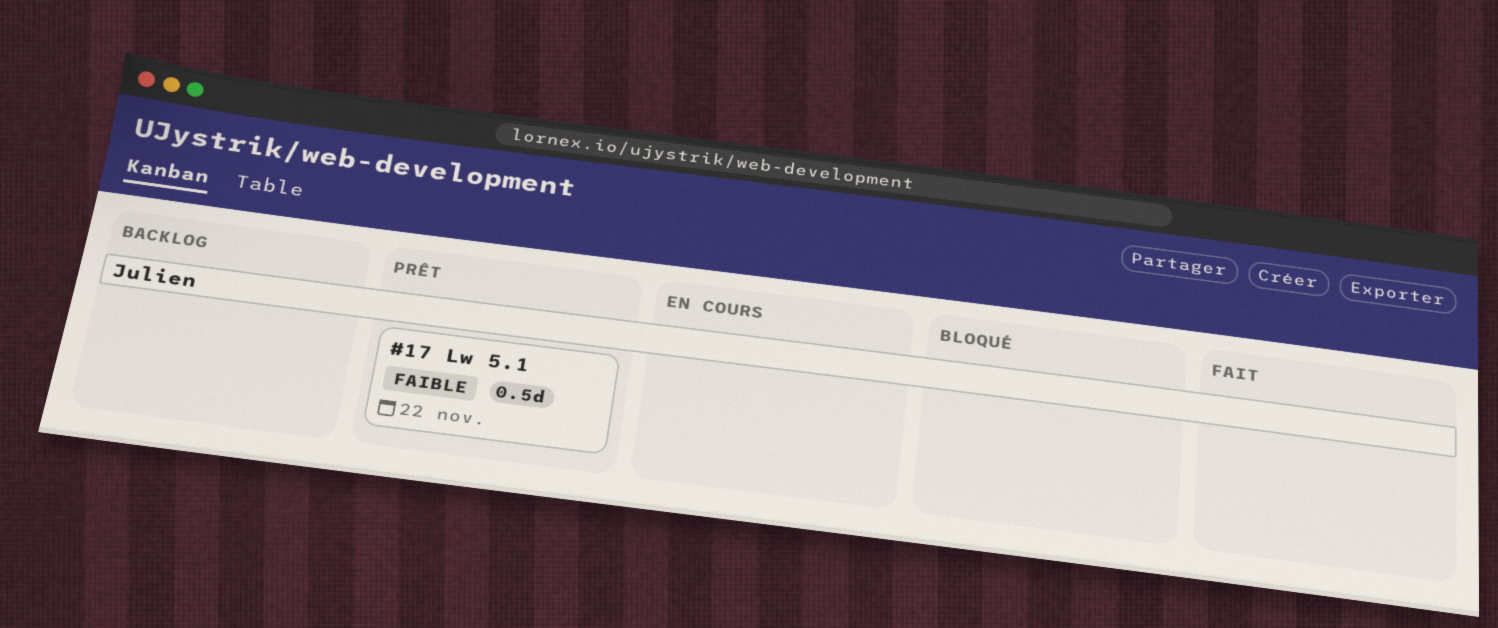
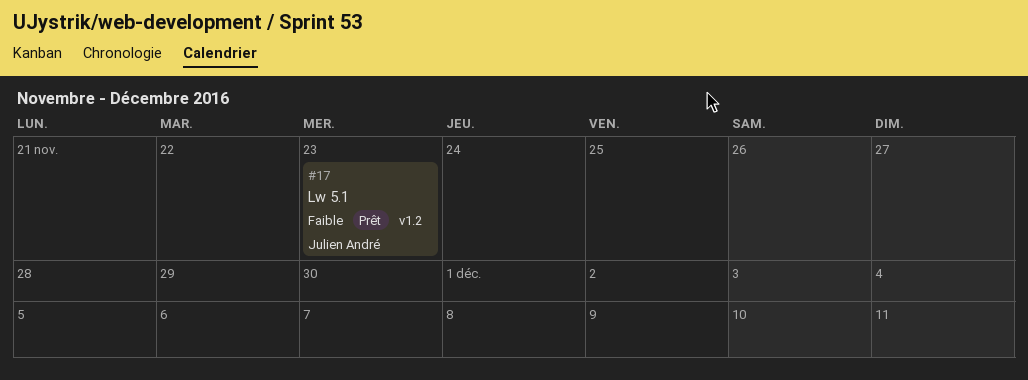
#17, due: Nov 22 -> Nov 23

